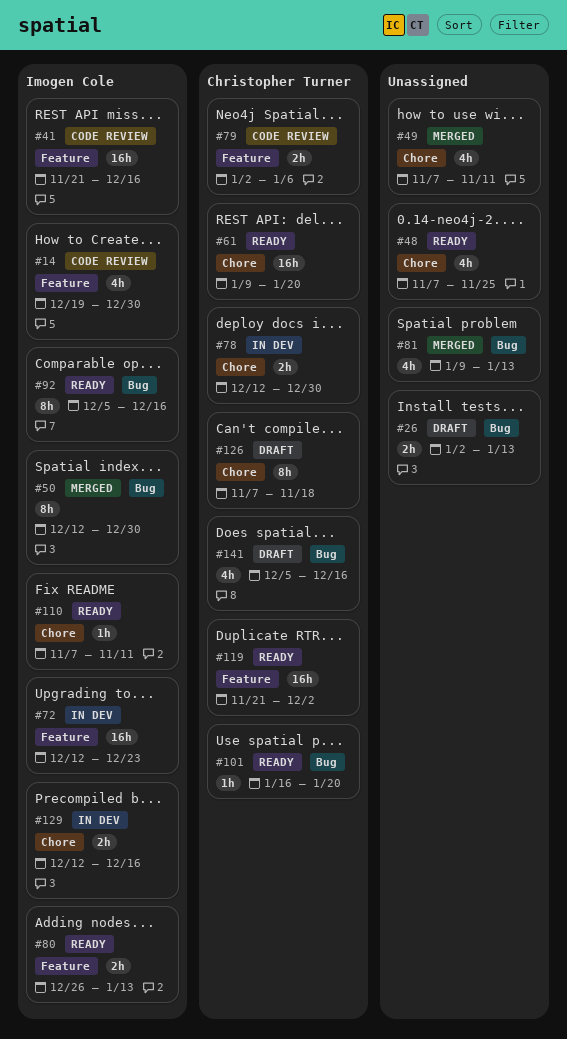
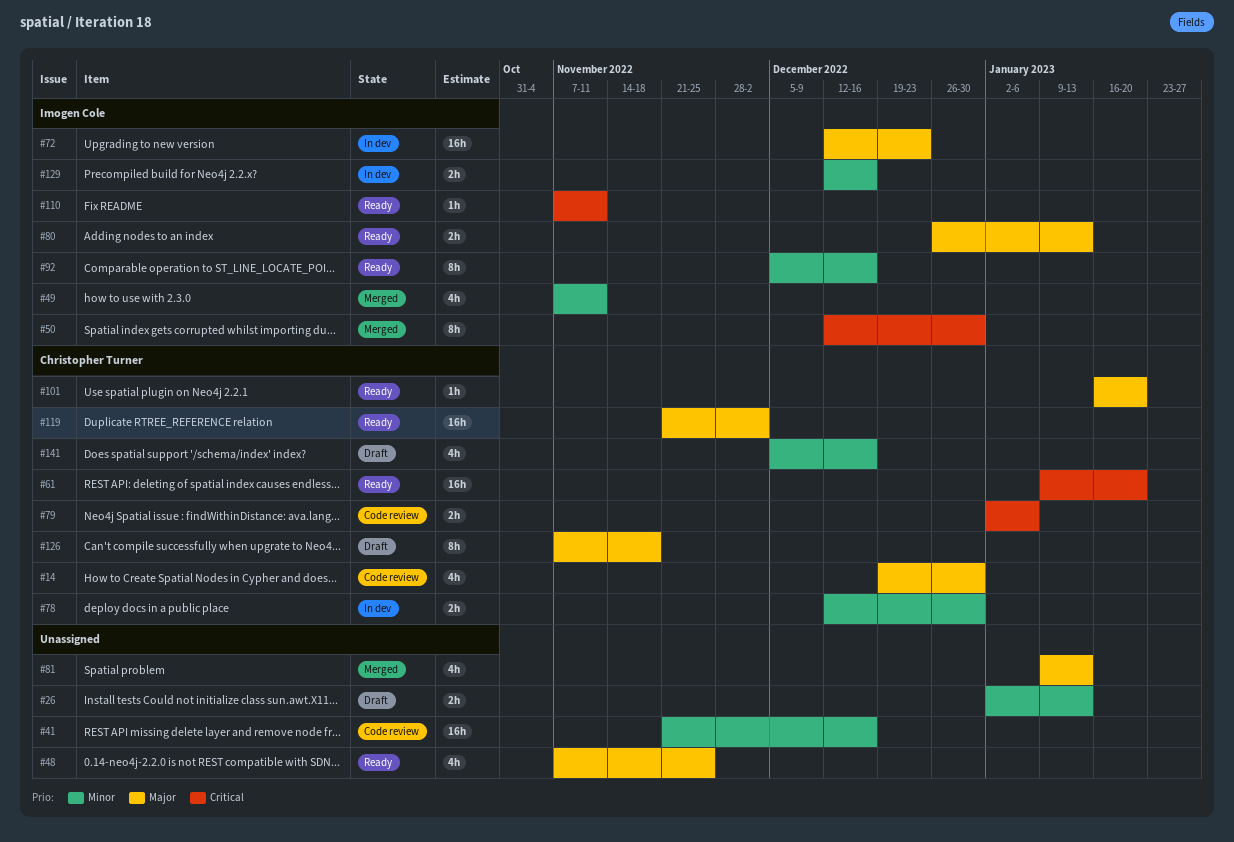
#14, owner: Imogen Cole -> Christopher Turner
#41, owner: Imogen Cole -> none
#49, owner: none -> Imogen Cole

